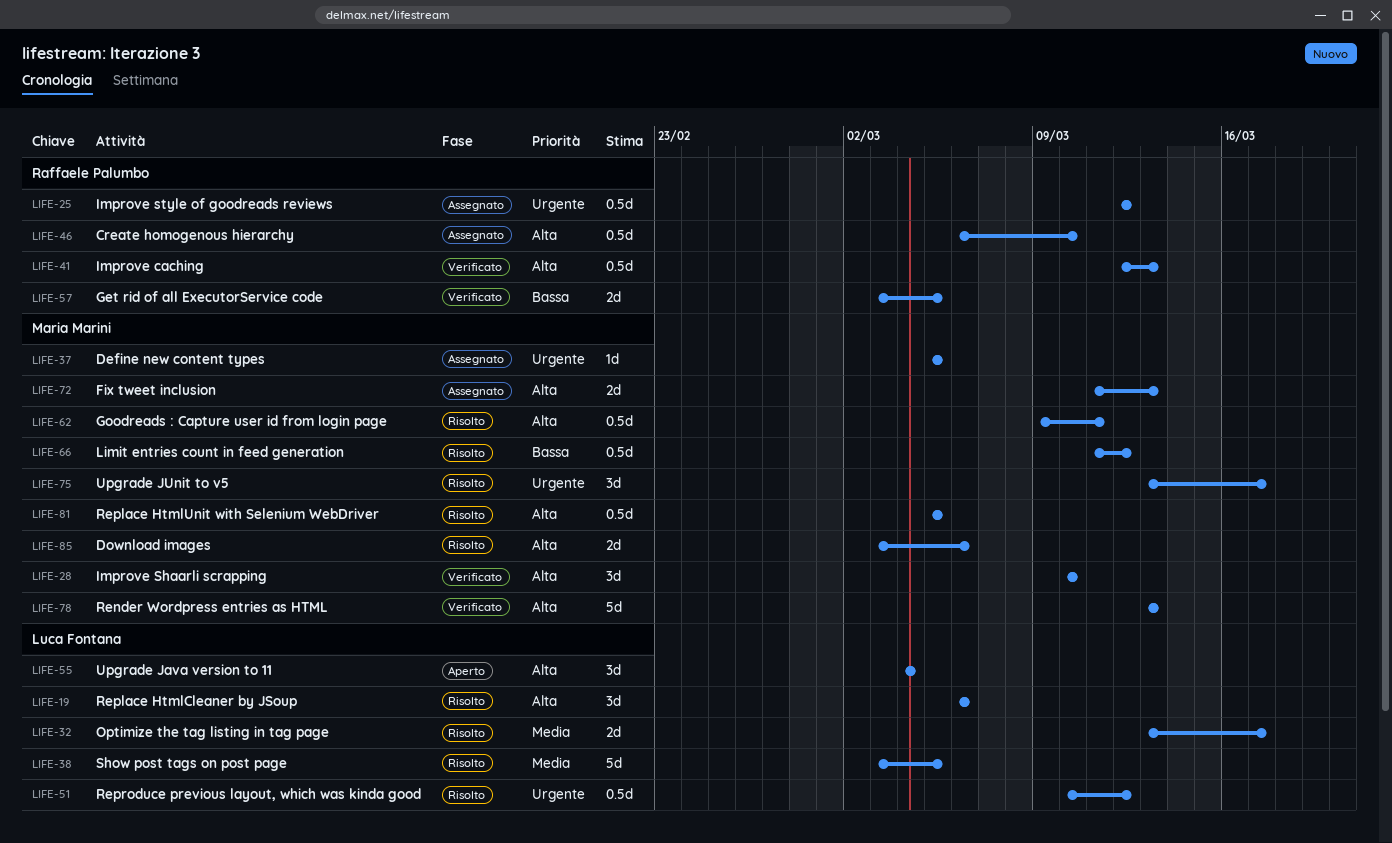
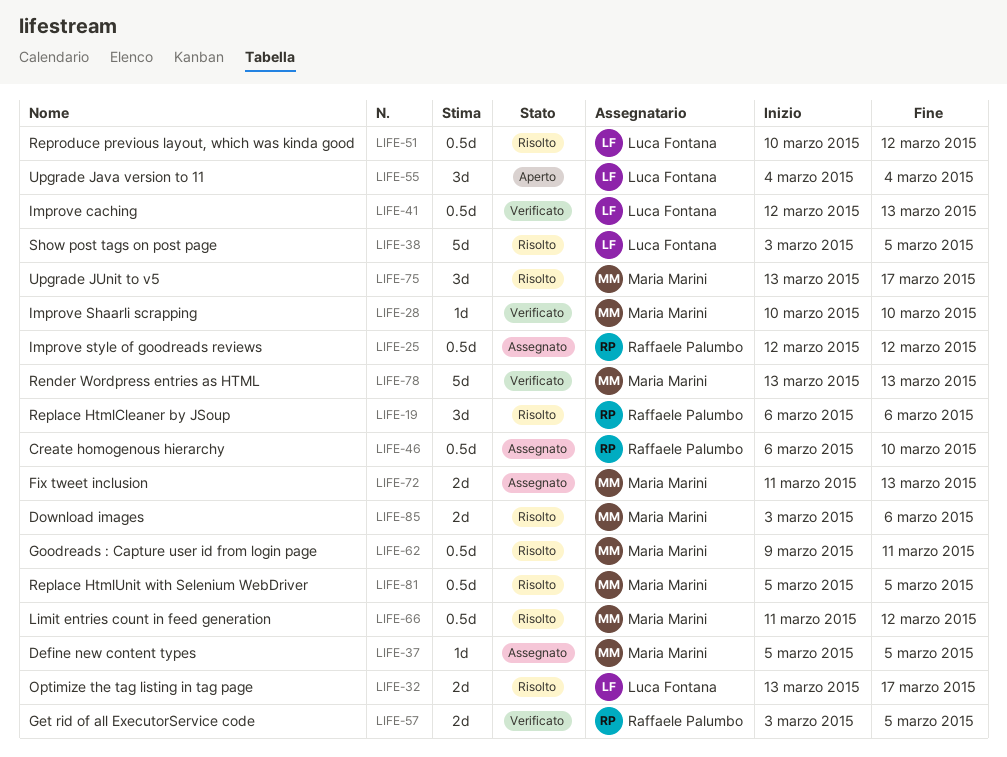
LIFE-19, owner: Luca Fontana -> Raffaele Palumbo
LIFE-28, estimate: 3d -> 1d
LIFE-41, owner: Raffaele Palumbo -> Luca Fontana

